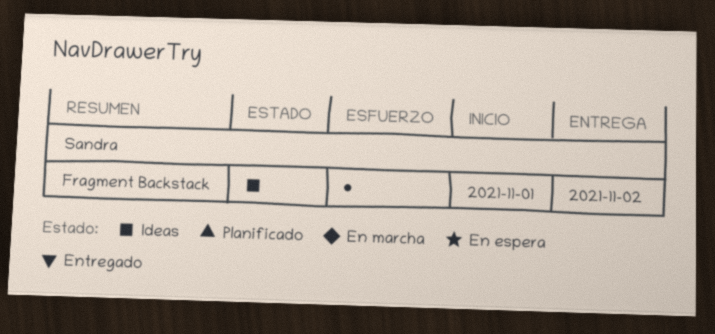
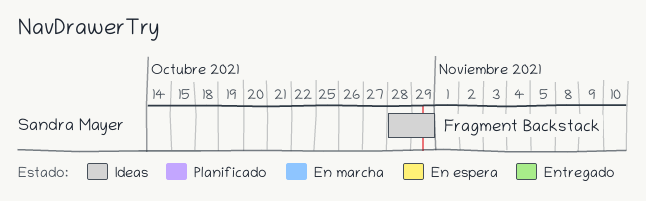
Fragment Backstack, start: Nov 1 -> Oct 28
Fragment Backstack, due: Nov 2 -> Oct 29

